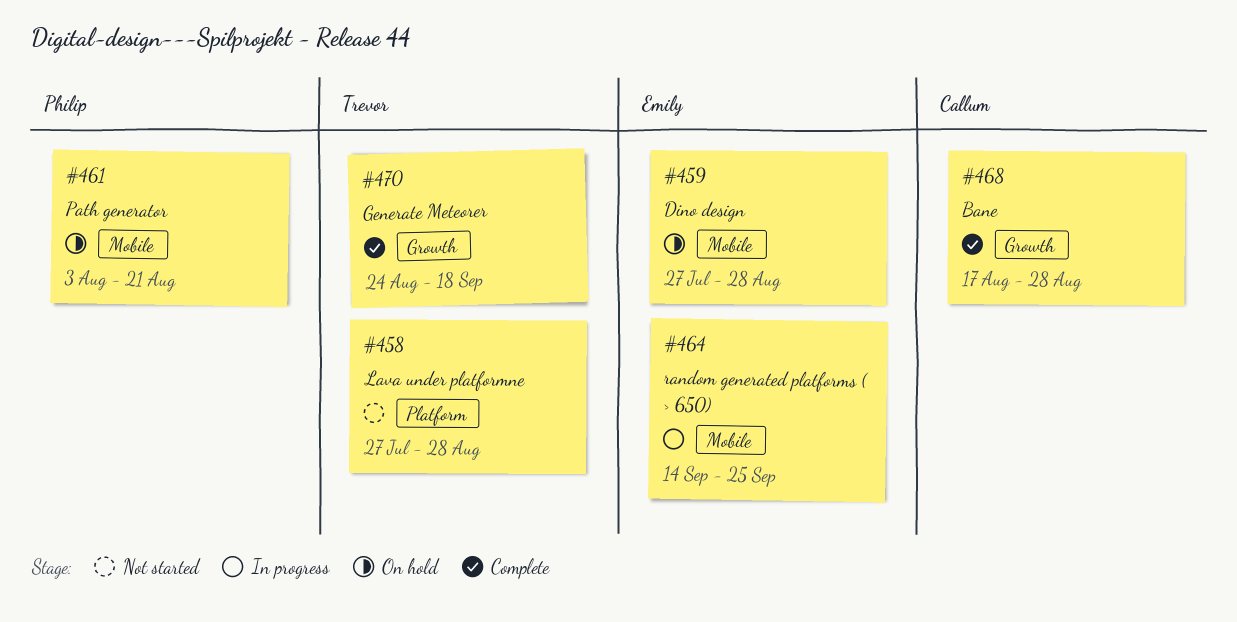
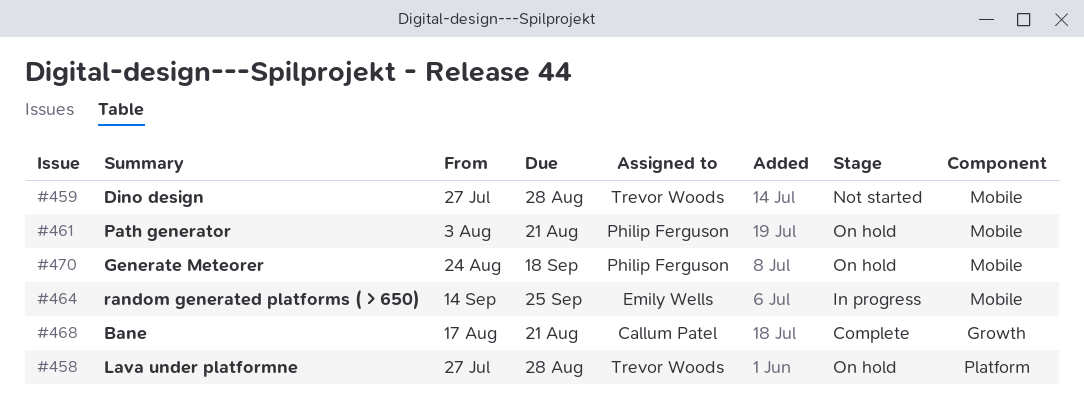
#458, status: Not started -> On hold
#459, status: On hold -> Not started
#459, owner: Emily Wells -> Trevor Woods
#468, due: Aug 28 -> Aug 21
#470, status: Complete -> On hold
#470, owner: Trevor Woods -> Philip Ferguson
#470, label: Growth -> Mobile

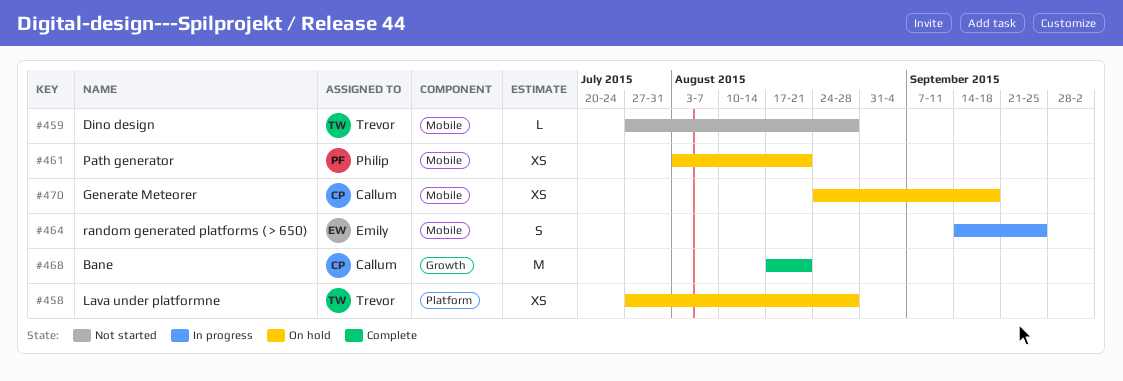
#470, owner: Philip Ferguson -> Callum Patel

